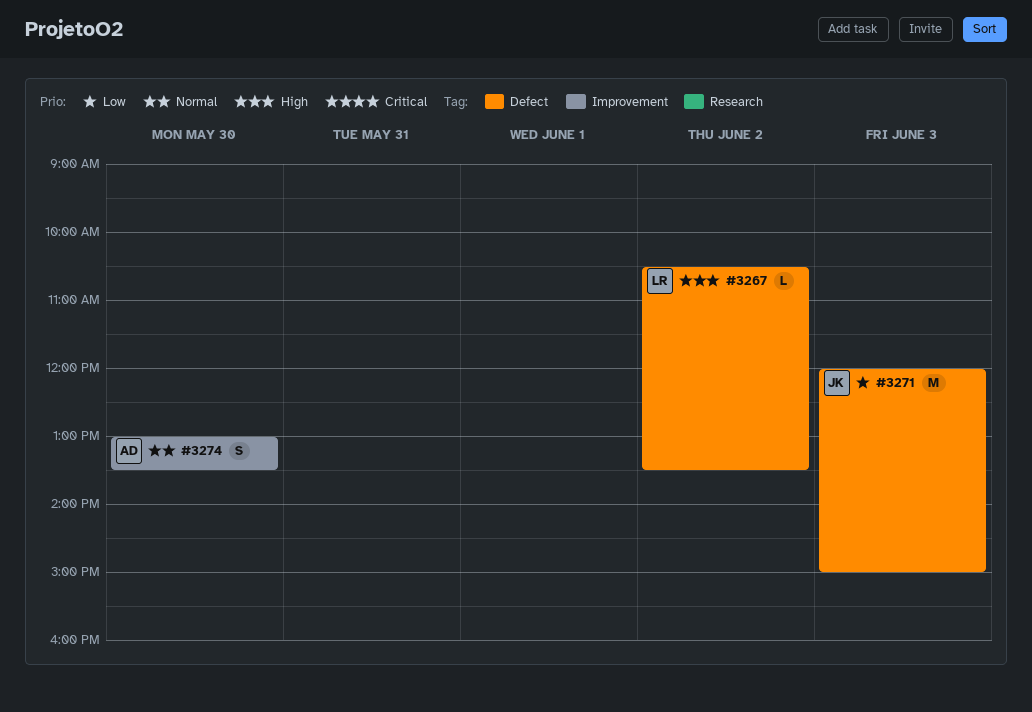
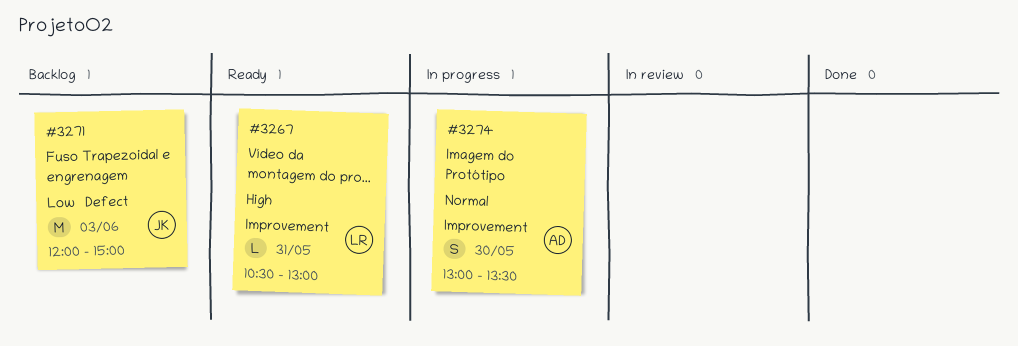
#3267, label: Defect -> Improvement
#3267, day: Jun 2 -> May 31
#3267, ends: 13:30 -> 13:00

